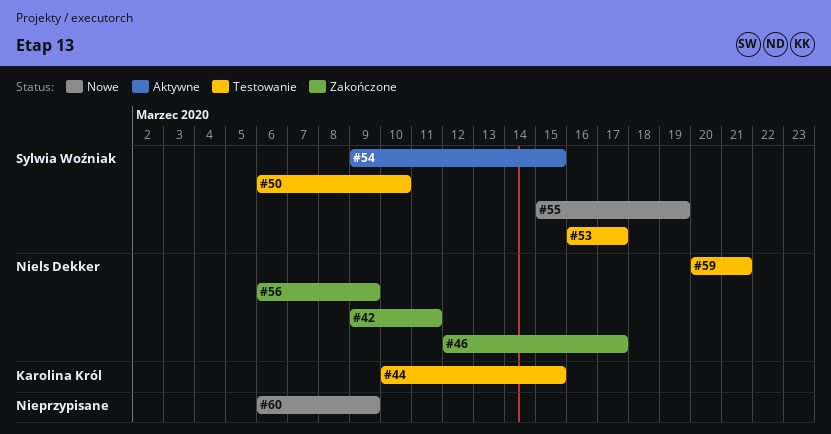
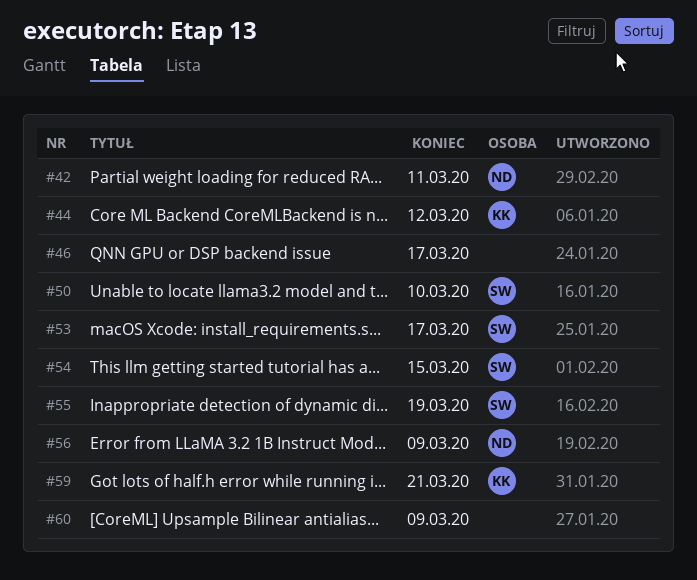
#44, due: Mar 15 -> Mar 12
#46, owner: Niels Dekker -> none
#59, owner: Niels Dekker -> Karolina Król

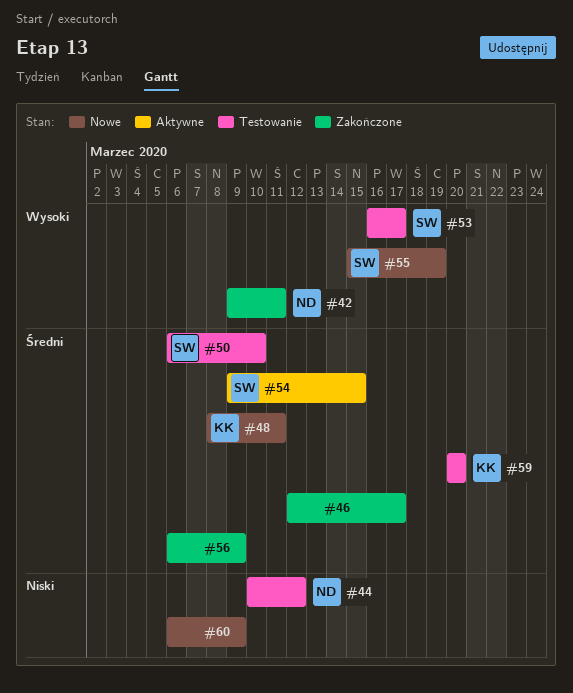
#44, owner: KK -> ND
#48: none -> present
#56, owner: ND -> none
#59, due: Mar 21 -> Mar 20

